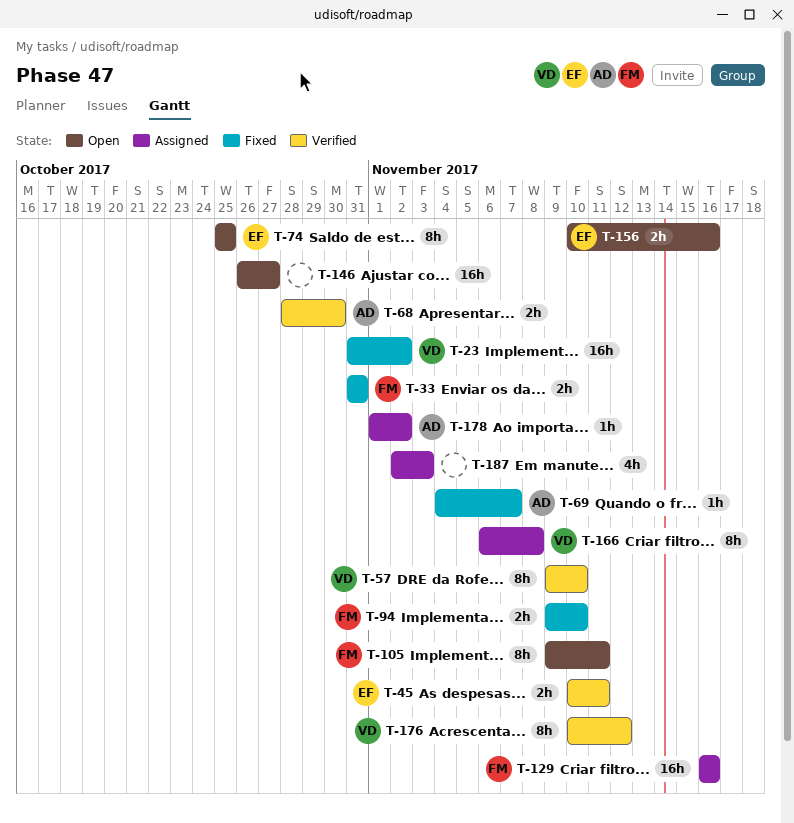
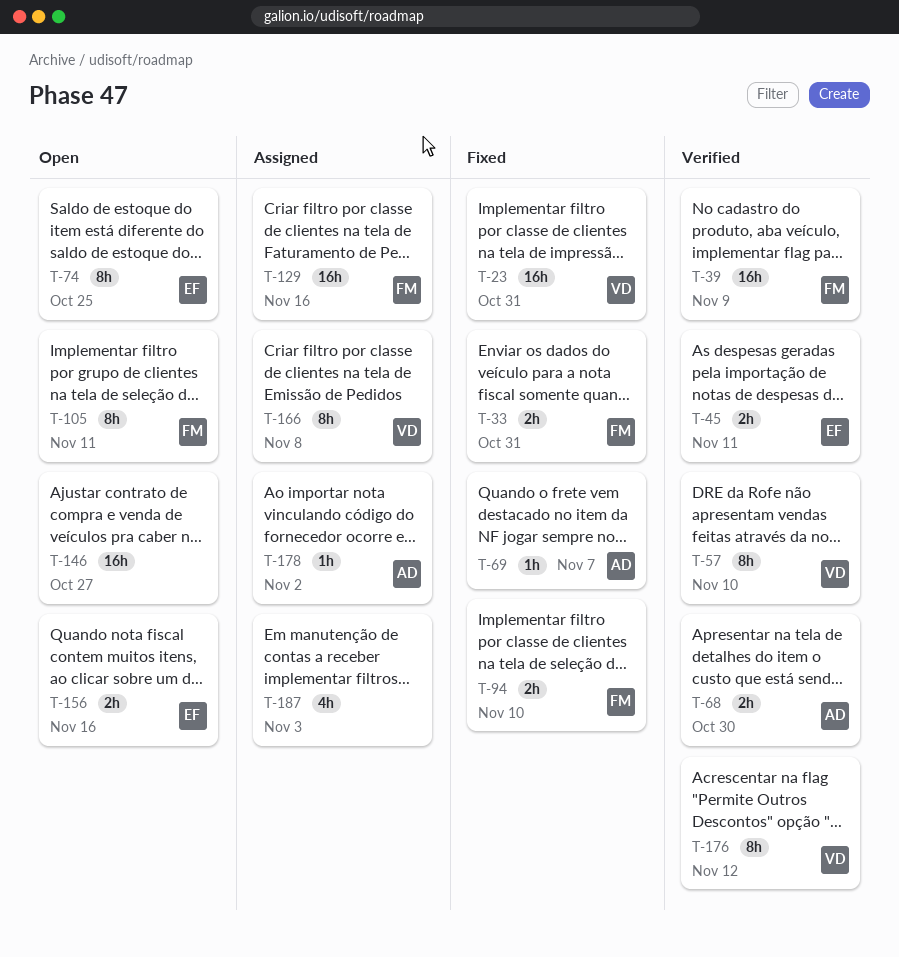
T-23, due: Nov 2 -> Oct 31
T-39: none -> present

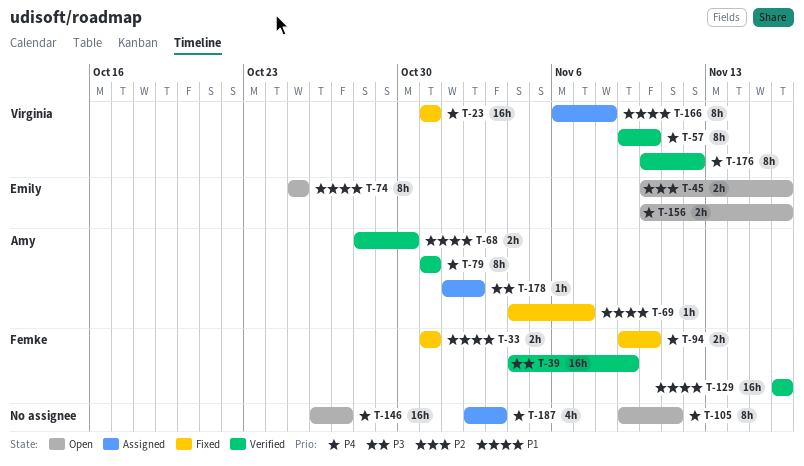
T-45, status: Verified -> Open
T-45, due: Nov 11 -> Nov 16
T-79: none -> present
T-105, owner: Femke -> none
T-129, status: Assigned -> Verified

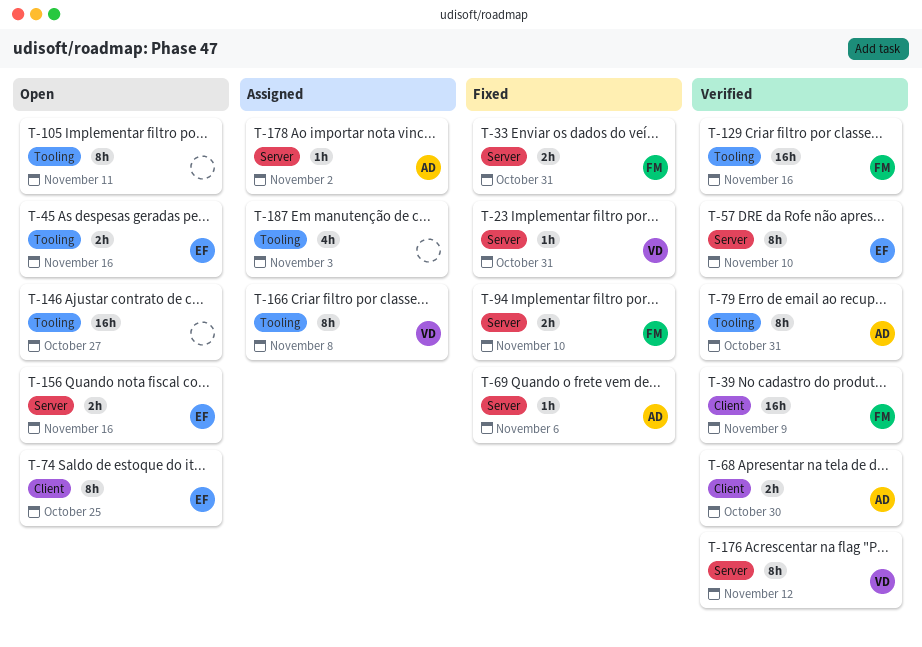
T-23, estimate: 16h -> 1h
T-57, owner: Virginia -> Emily
T-69, due: Nov 7 -> Nov 6

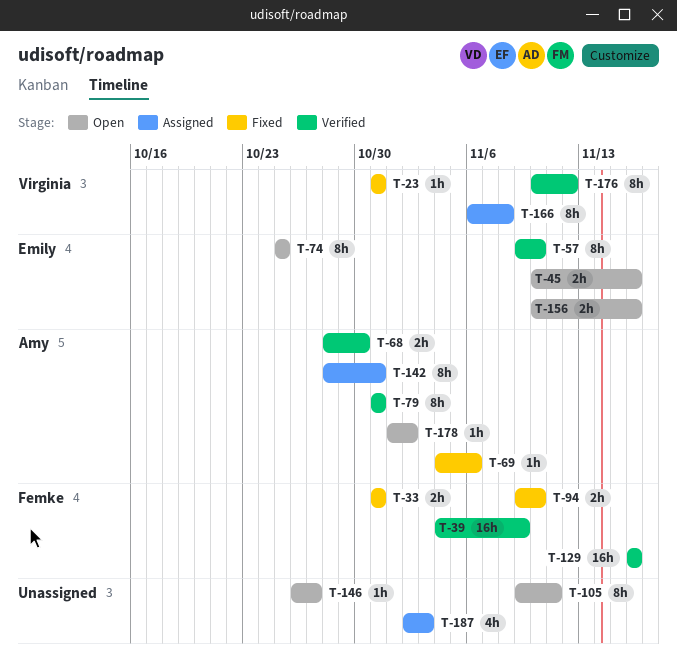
T-142: none -> present
T-146, estimate: 16h -> 1h
T-178, status: Assigned -> Open

